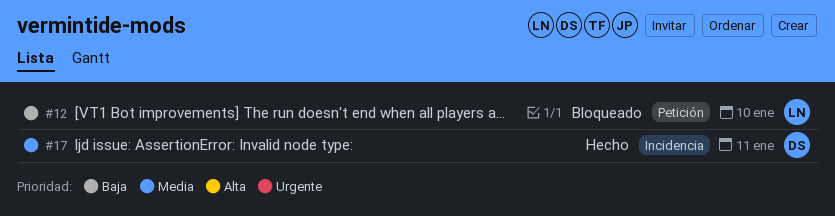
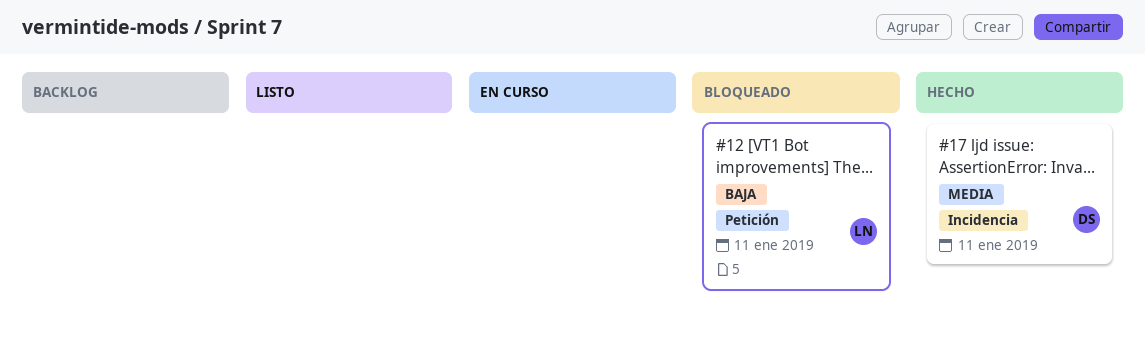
#12, due: Jan 10 -> Jan 11

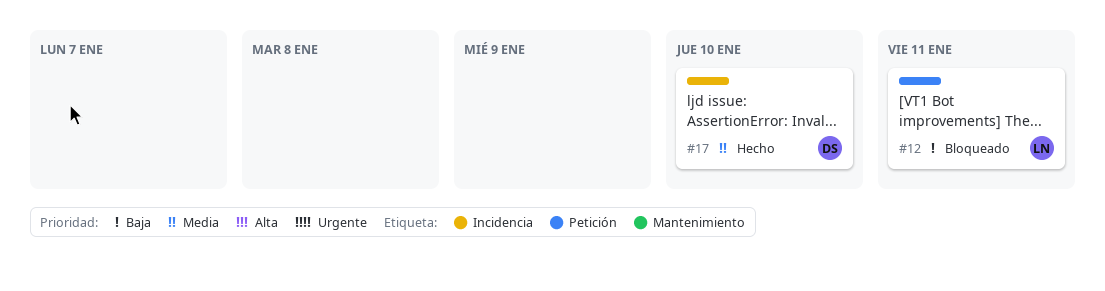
#17, due: Jan 11 -> Jan 10

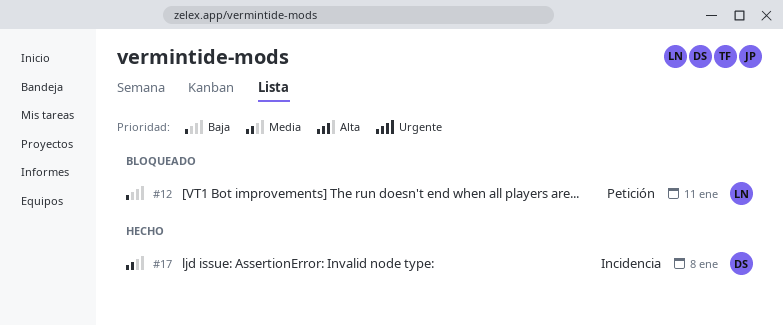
#17, due: Jan 10 -> Jan 8

